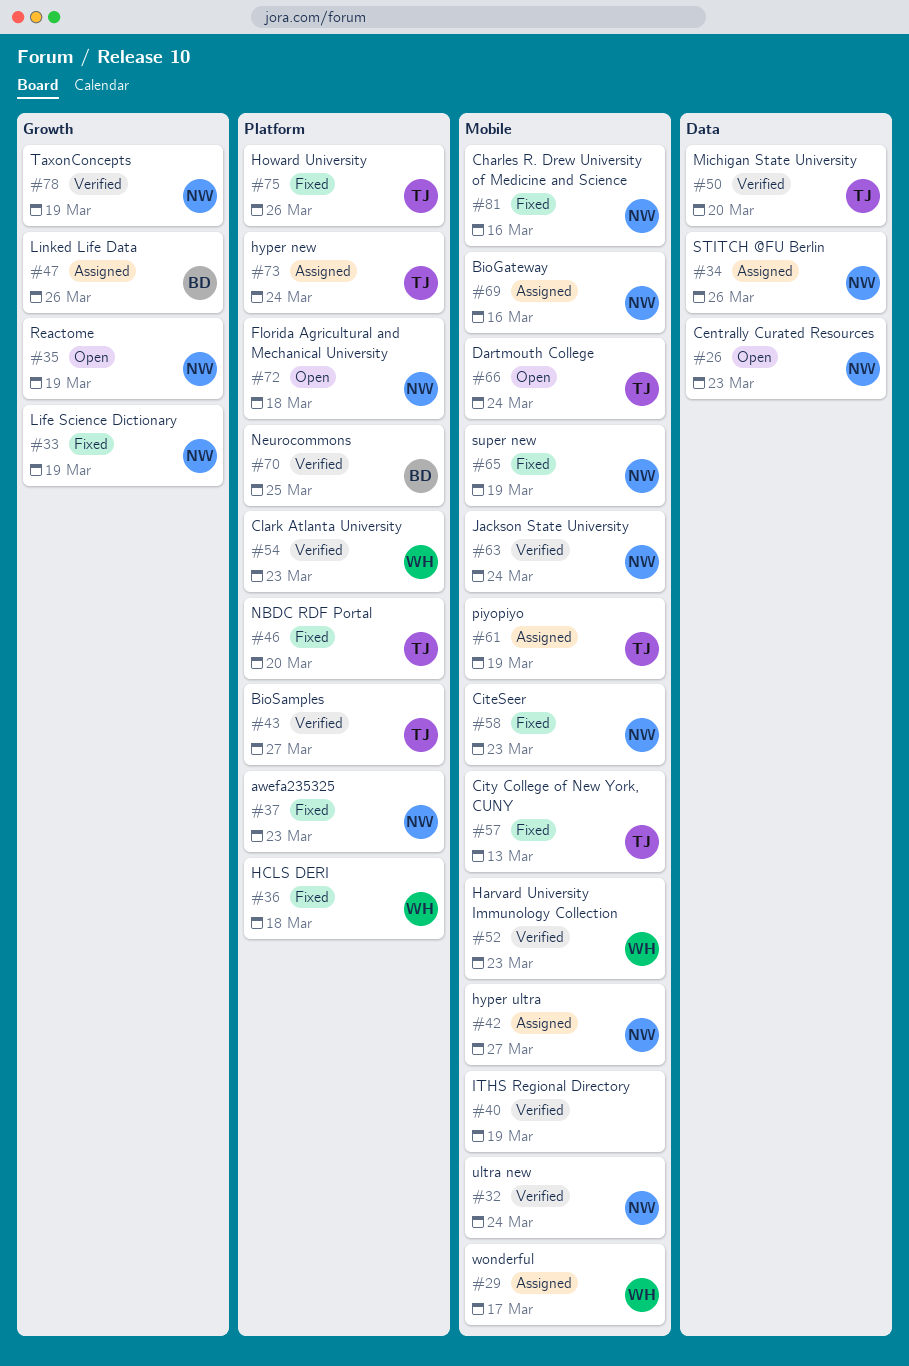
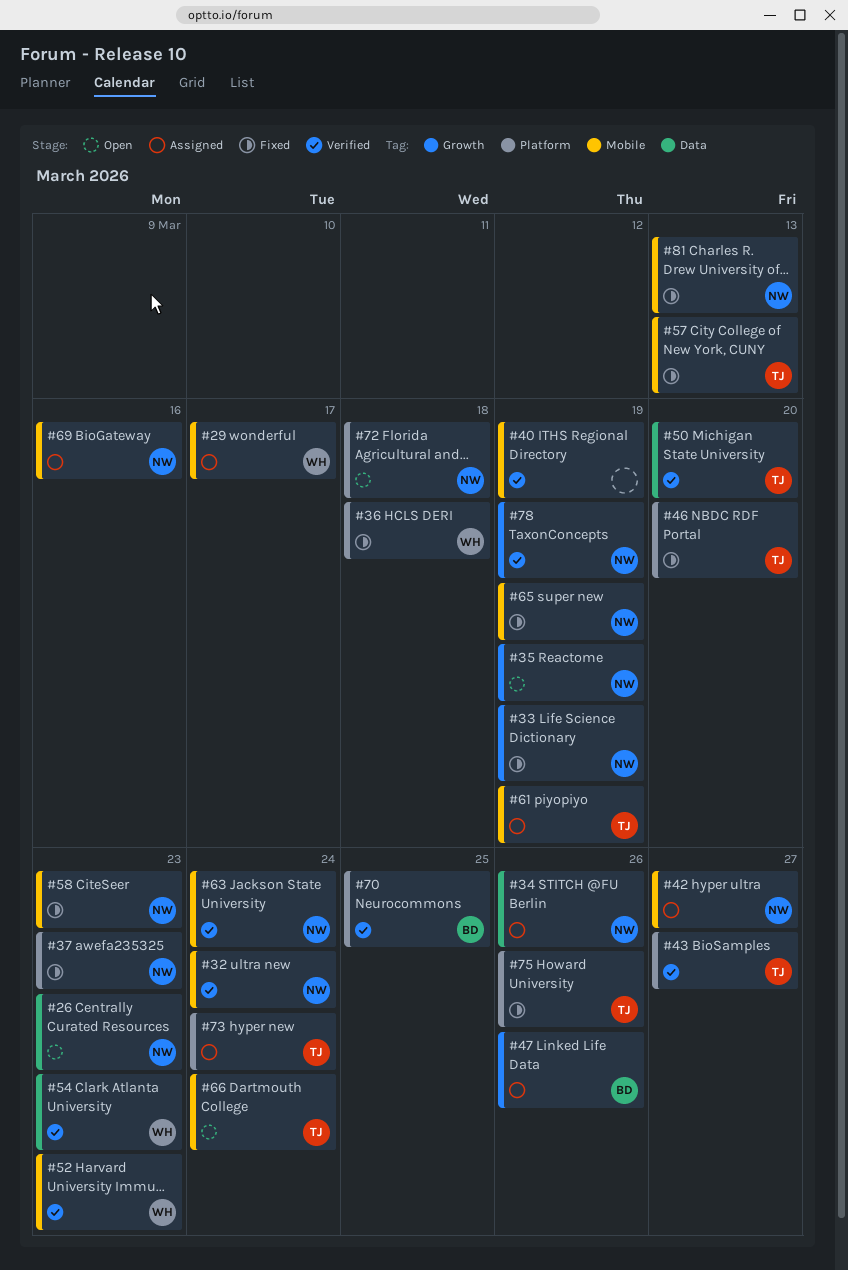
#54, label: Platform -> Data
#81, due: Mar 16 -> Mar 13

